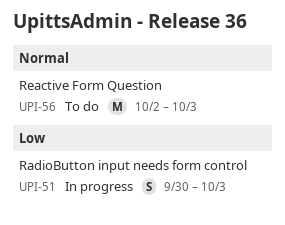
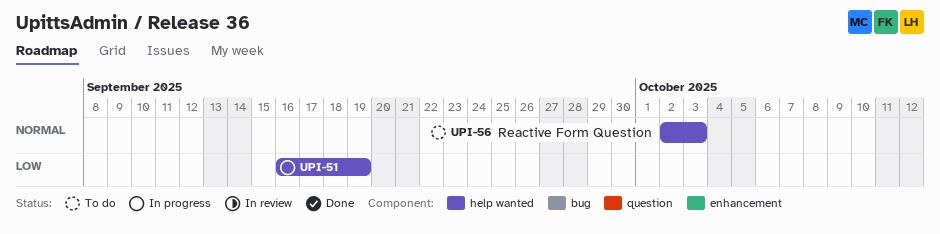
UPI-51, start: Sep 30 -> Sep 16
UPI-51, due: Oct 3 -> Sep 19

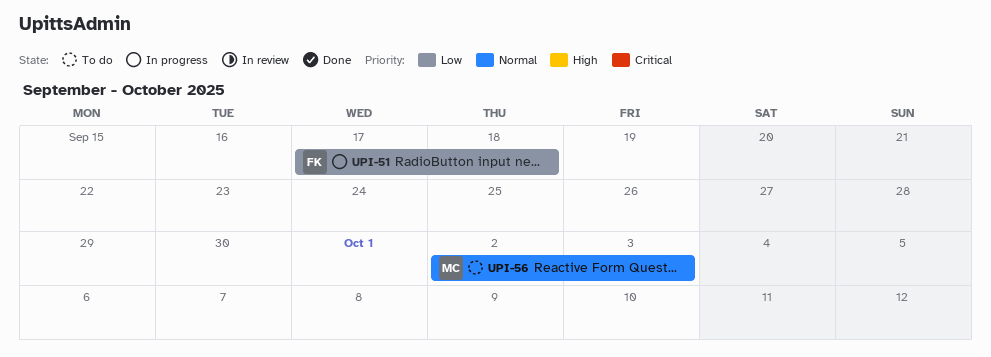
UPI-51, start: Sep 16 -> Sep 17
UPI-51, due: Sep 19 -> Sep 18

